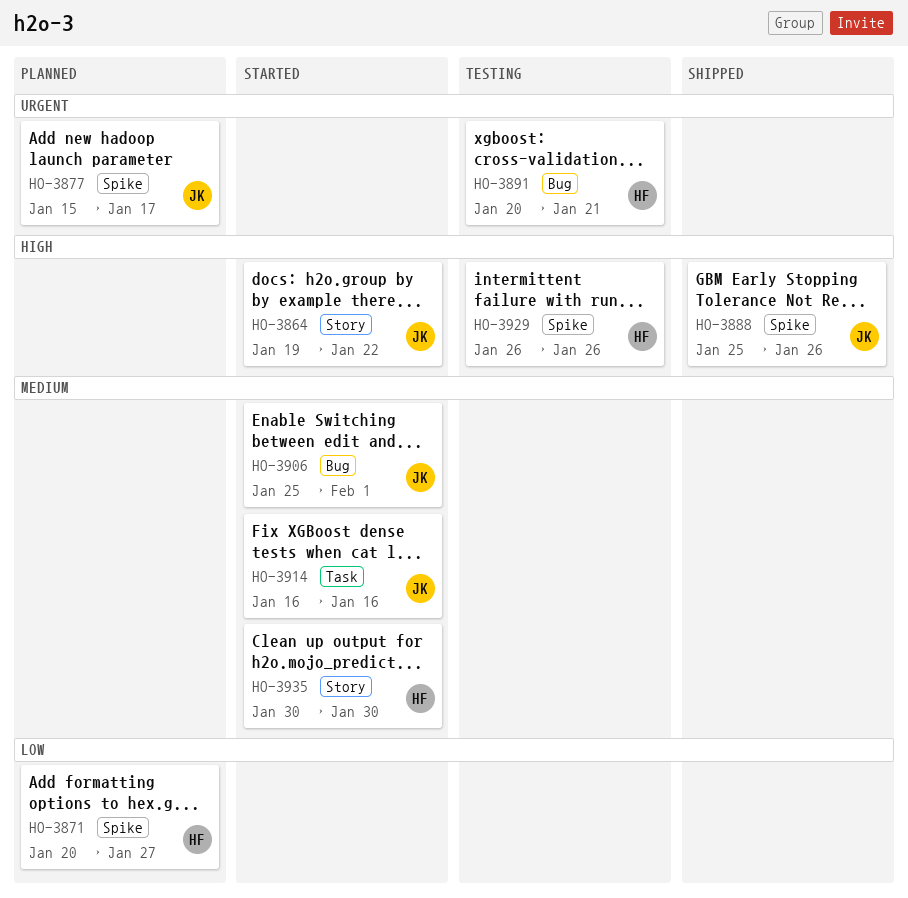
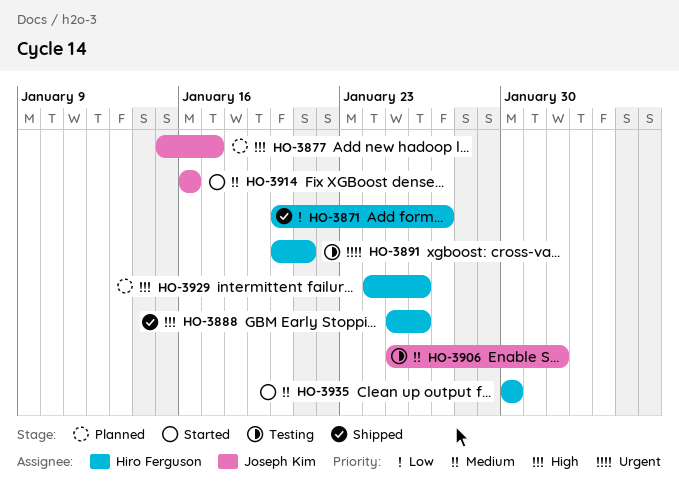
HO-3864: present -> none
HO-3871, status: Planned -> Shipped
HO-3877, priority: Urgent -> High
HO-3888, owner: Joseph Kim -> Hiro Ferguson
HO-3906, status: Started -> Testing
HO-3929, status: Testing -> Planned
HO-3929, start: Jan 26 -> Jan 24

